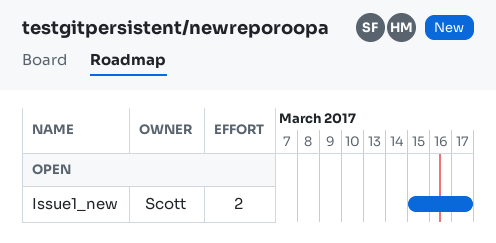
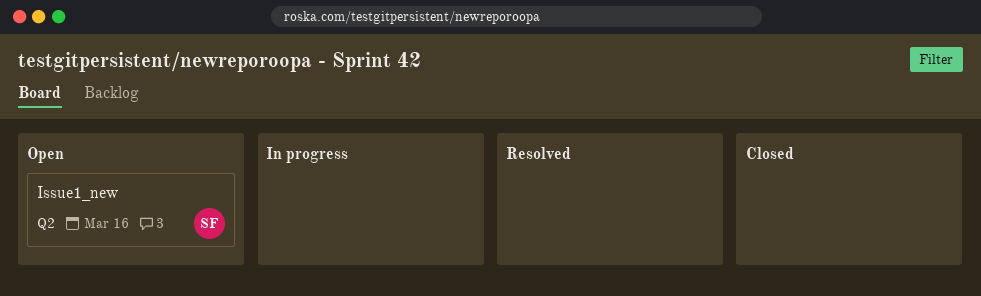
Issue1_new, due: Mar 17 -> Mar 16

